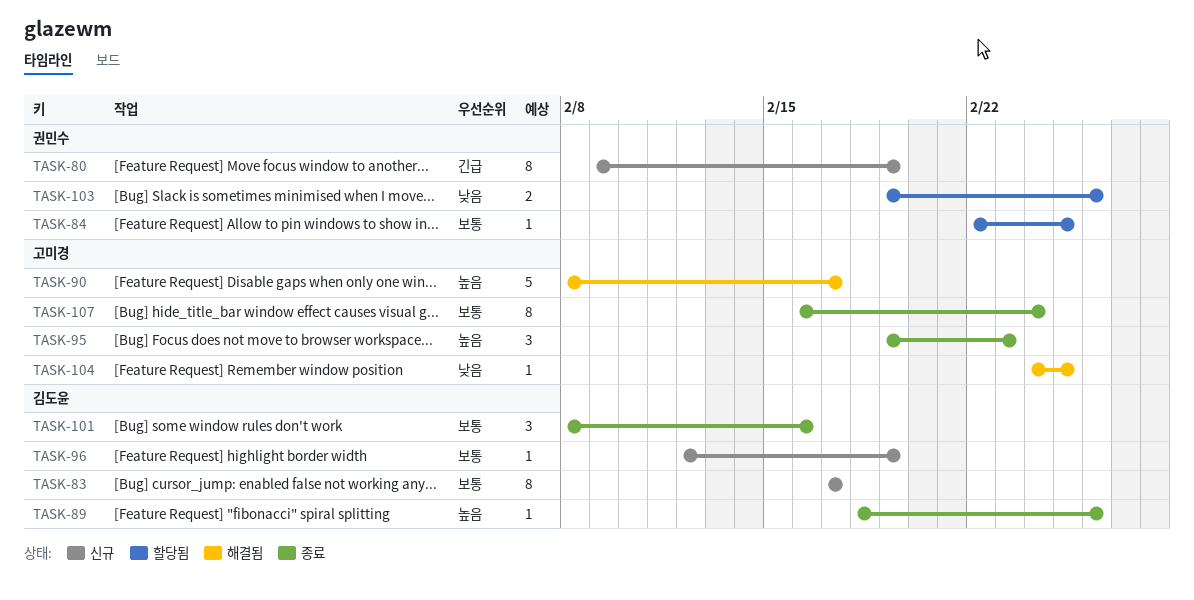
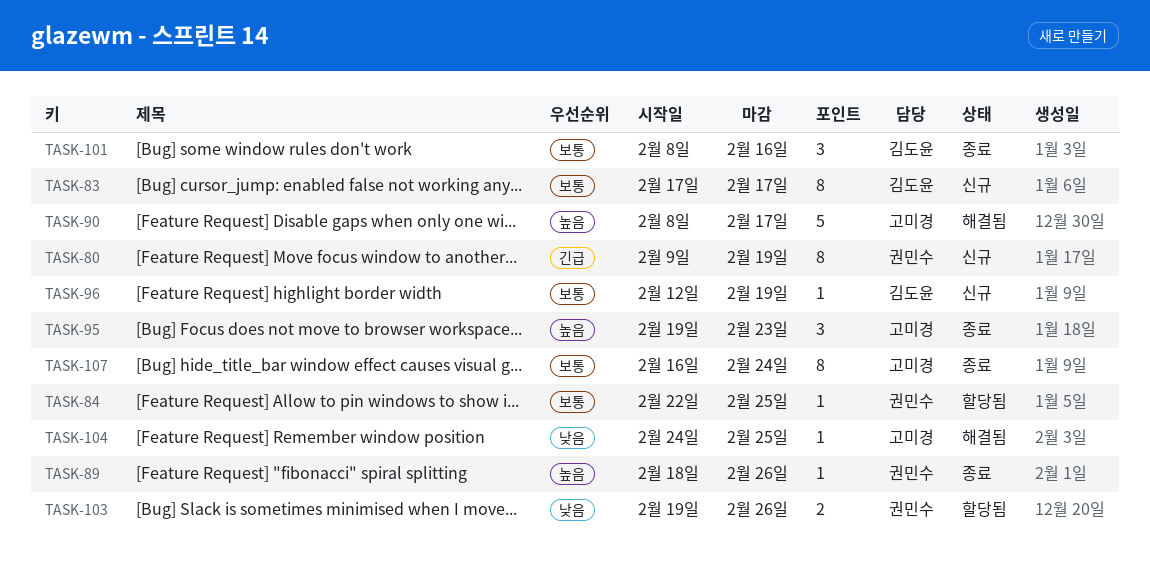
TASK-89, owner: 김도윤 -> 권민수

